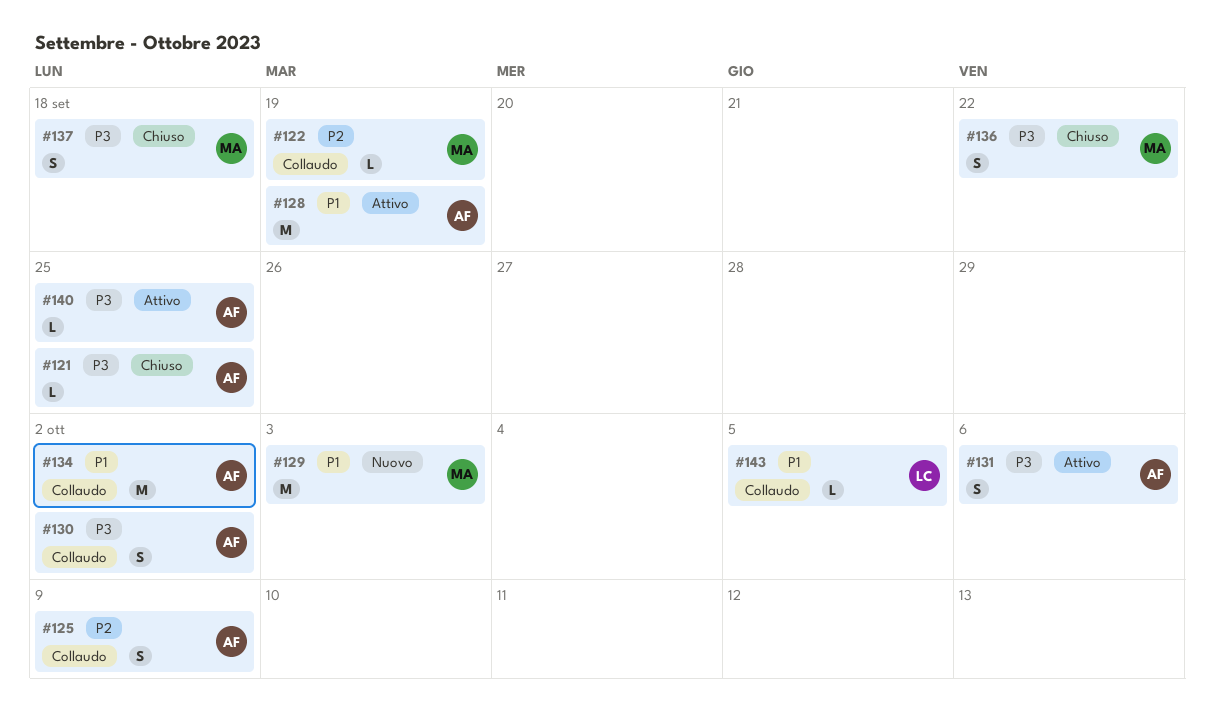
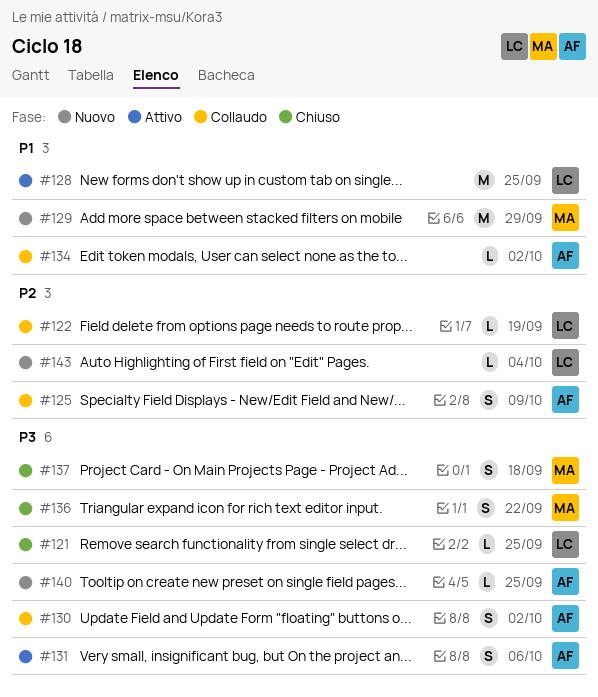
#121, owner: AF -> LC
#122, owner: MA -> LC
#128, owner: AF -> LC
#128, due: Sep 19 -> Sep 25
#129, due: Oct 3 -> Sep 29
#134, estimate: M -> L
#140, status: Attivo -> Nuovo
#143, status: Collaudo -> Nuovo
#143, priority: P1 -> P2
#143, due: Oct 5 -> Oct 4

